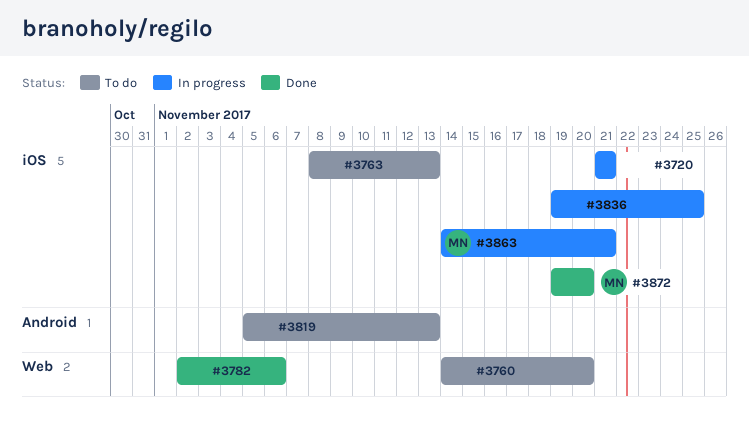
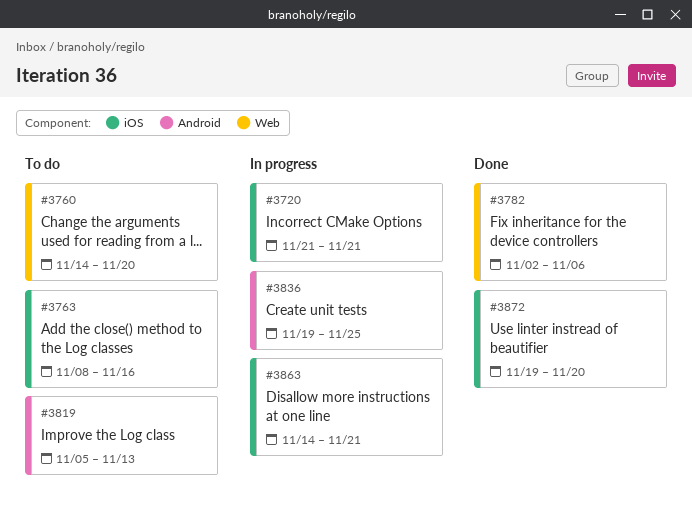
#3763, due: Nov 13 -> Nov 16
#3836, label: iOS -> Android

